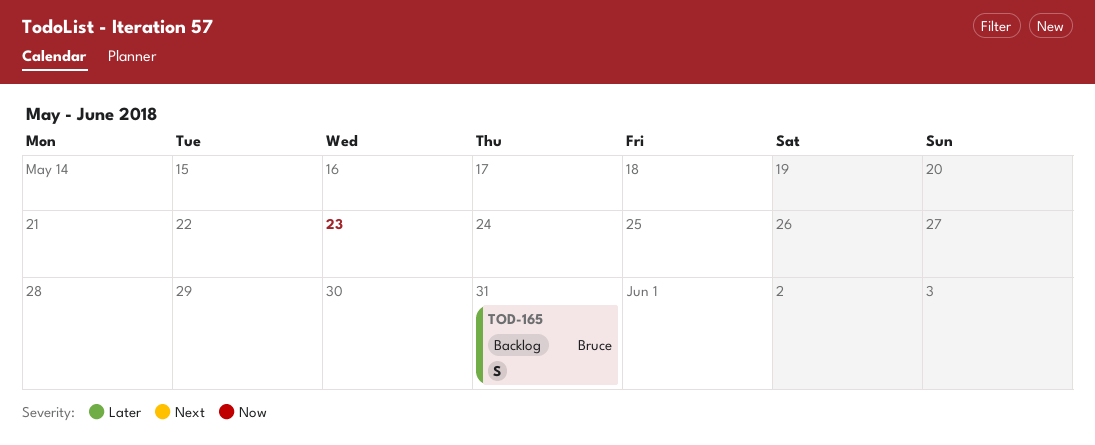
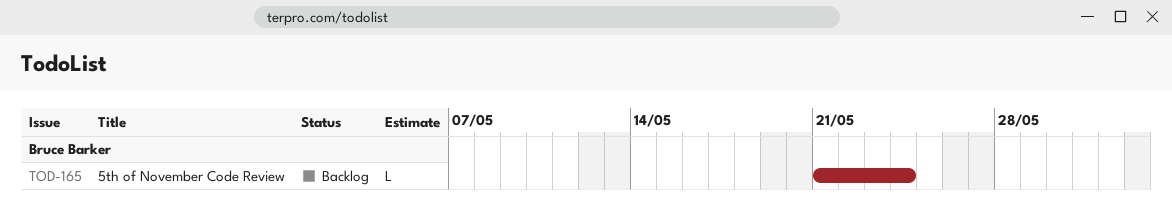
TOD-165, estimate: S -> L
TOD-165, due: May 31 -> May 24

